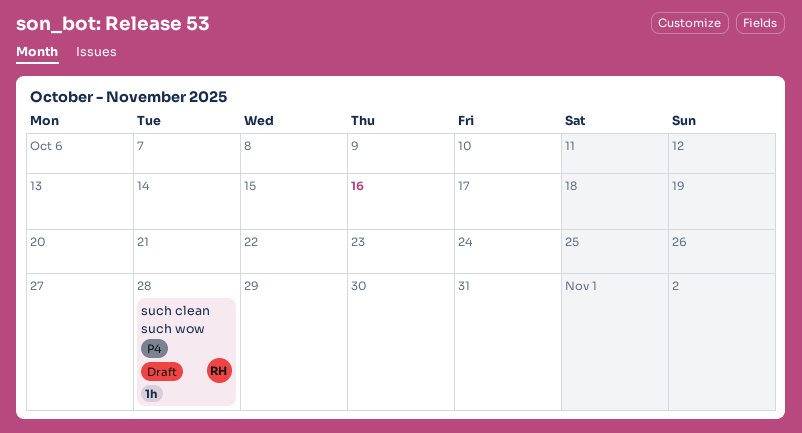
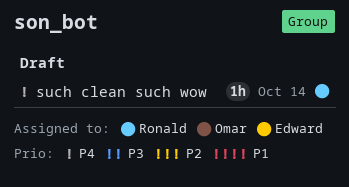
such clean such wow, due: Oct 28 -> Oct 14

